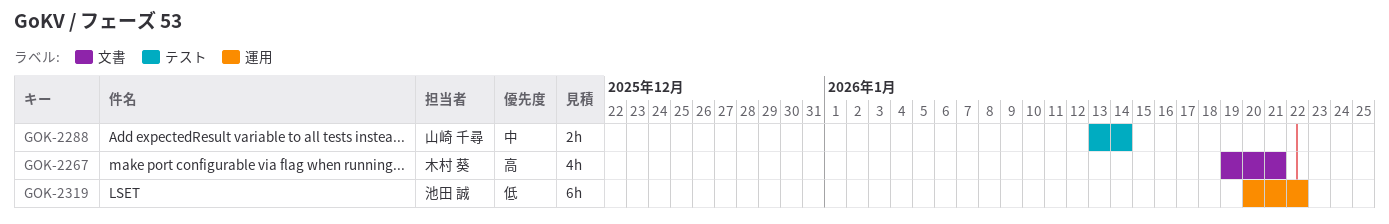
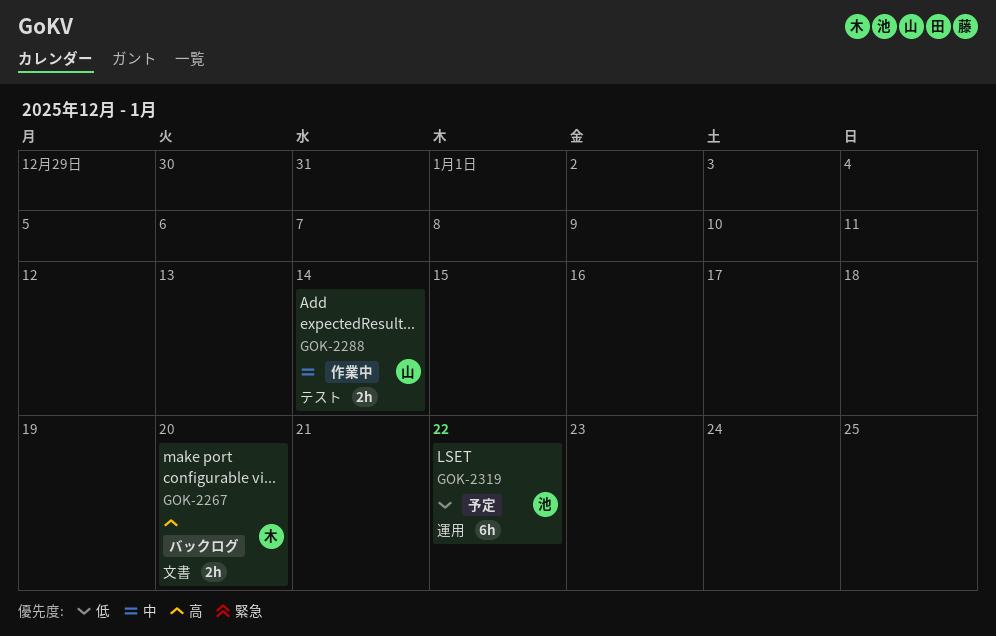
GOK-2267, estimate: 4h -> 2h
GOK-2267, due: Jan 21 -> Jan 20

